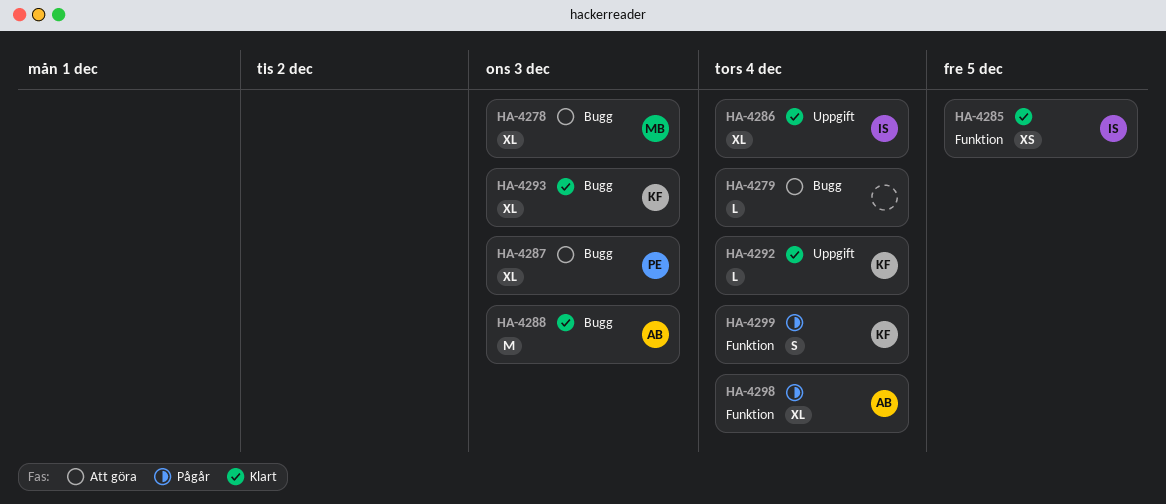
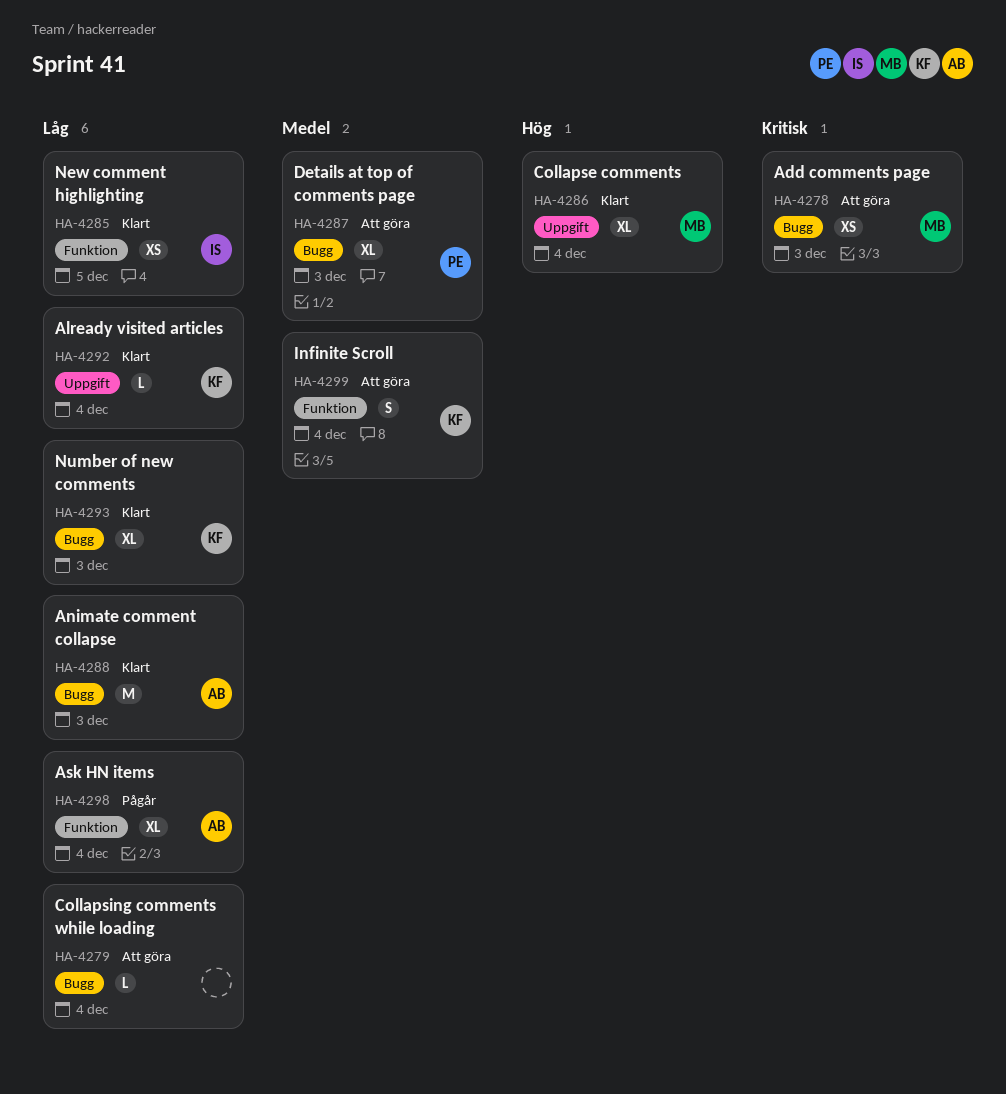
HA-4278, estimate: XL -> XS
HA-4286, owner: IS -> MB
HA-4299, status: Pågår -> Att göra

